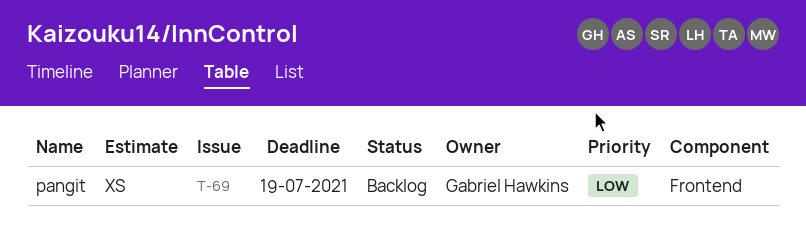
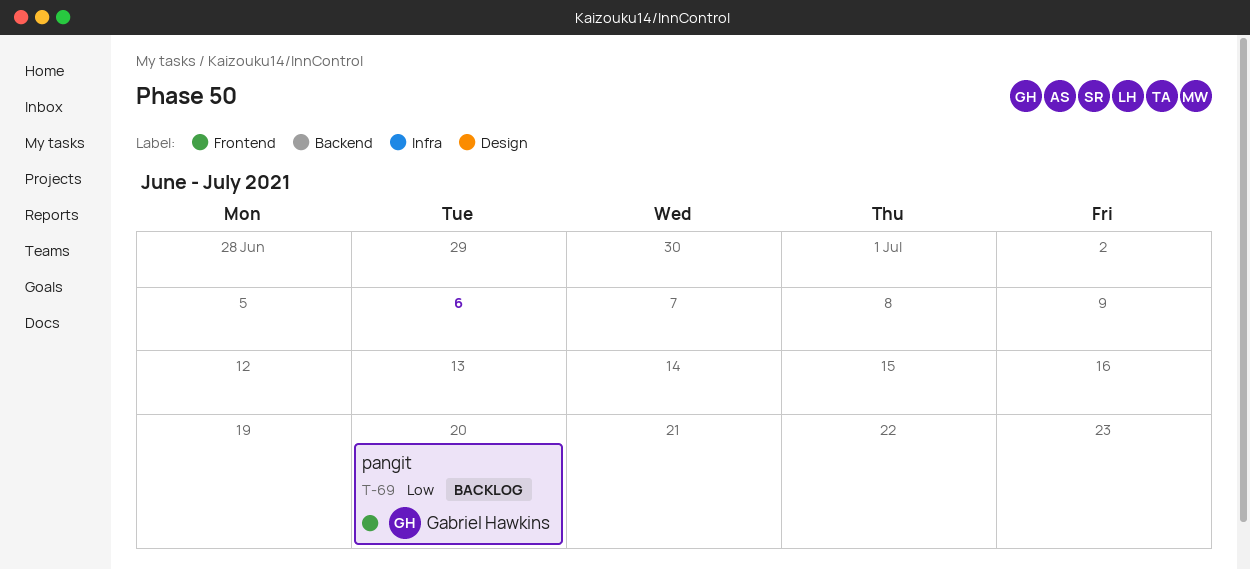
T-69, due: Jul 19 -> Jul 20

